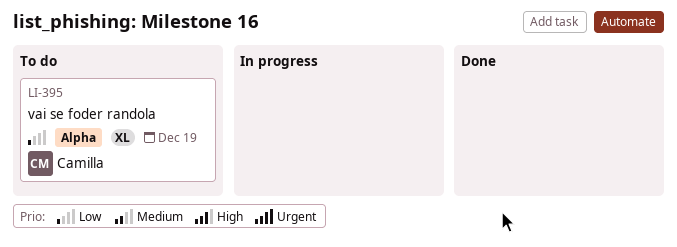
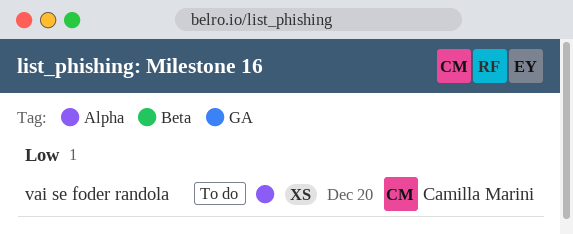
vai se foder randola, estimate: XL -> XS
vai se foder randola, due: Dec 19 -> Dec 20

